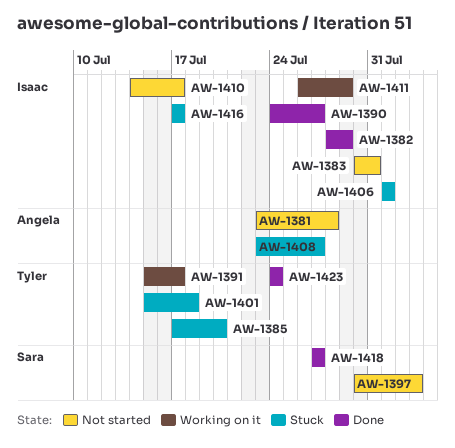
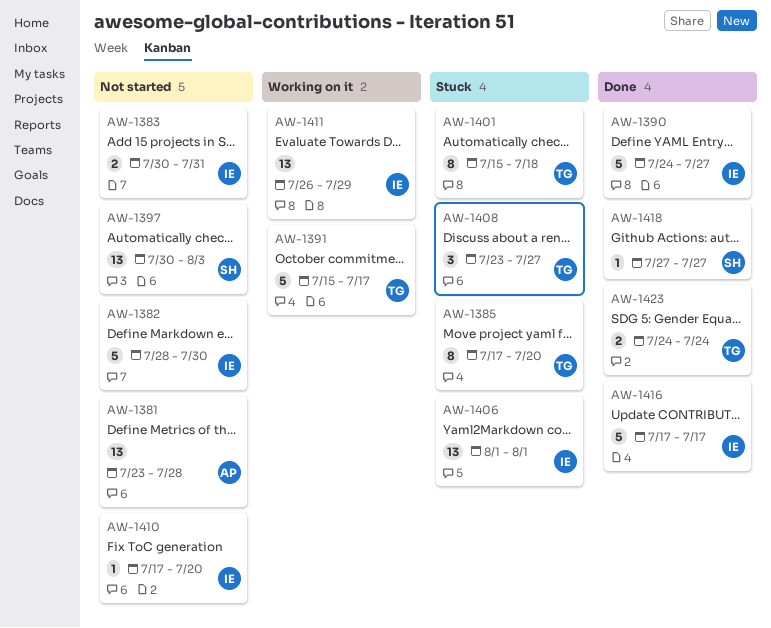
AW-1382, status: Done -> Not started
AW-1382, due: Jul 29 -> Jul 30
AW-1408, owner: Angela -> Tyler
AW-1410, start: Jul 14 -> Jul 17
AW-1410, due: Jul 17 -> Jul 20
AW-1416, status: Stuck -> Done

